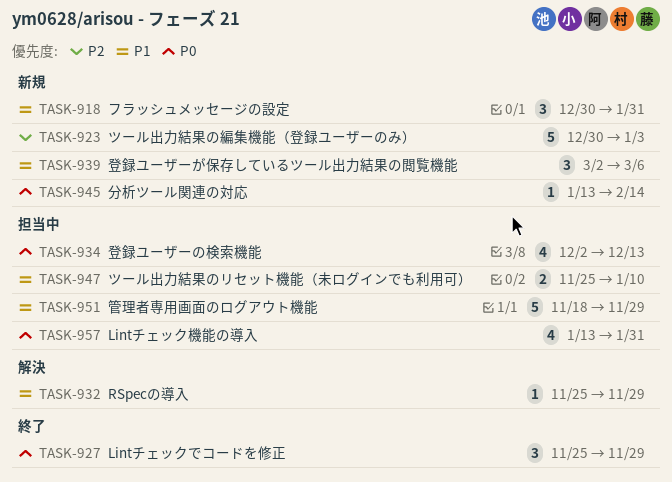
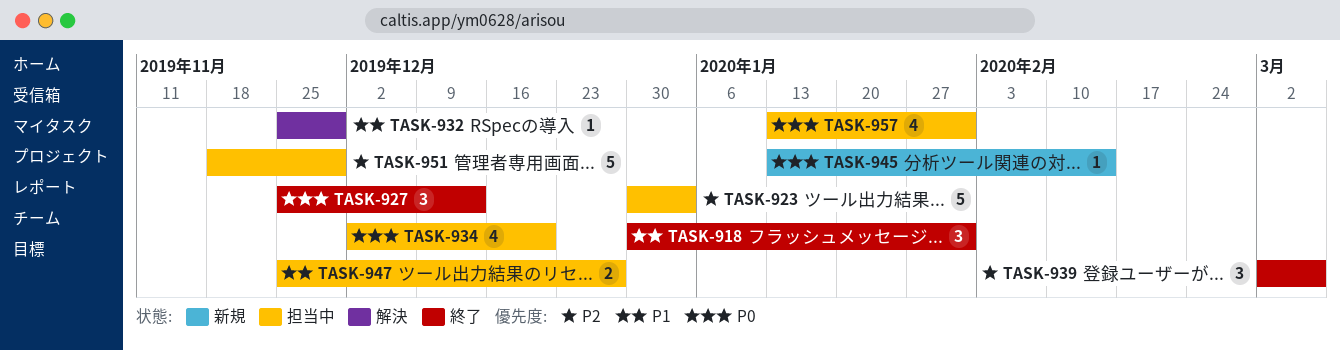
TASK-918, status: 新規 -> 終了
TASK-923, status: 新規 -> 担当中
TASK-927, due: Nov 29 -> Dec 13
TASK-934, due: Dec 13 -> Dec 20
TASK-939, status: 新規 -> 終了
TASK-939, priority: P1 -> P2
TASK-947, due: Jan 10 -> Dec 27
TASK-951, priority: P1 -> P2

